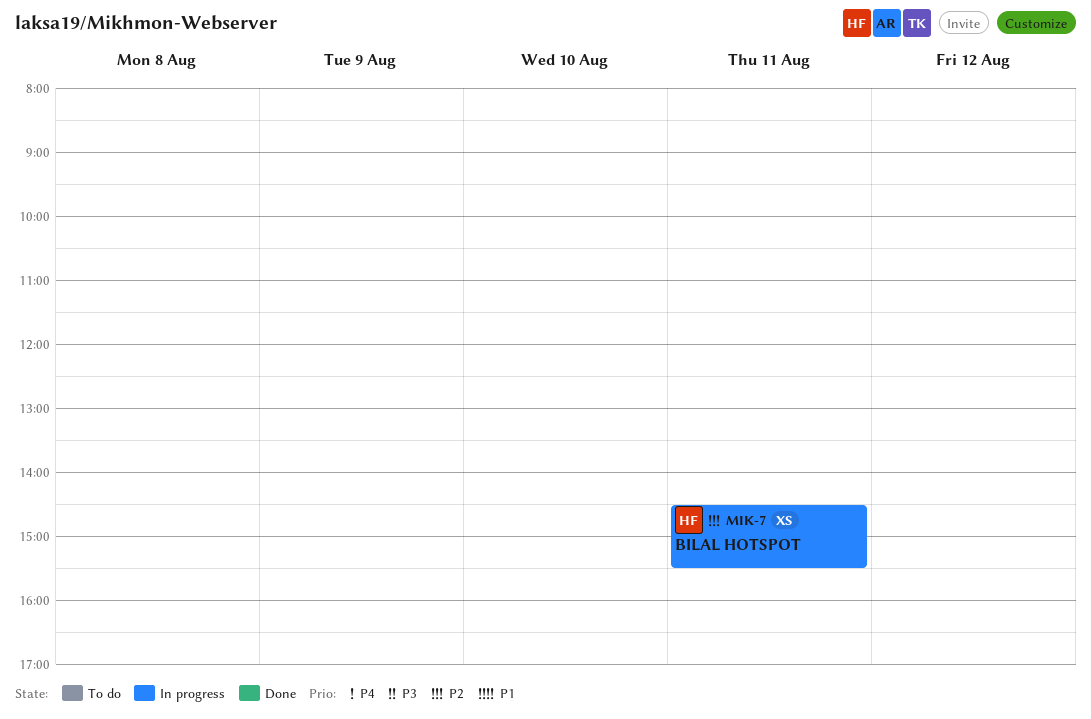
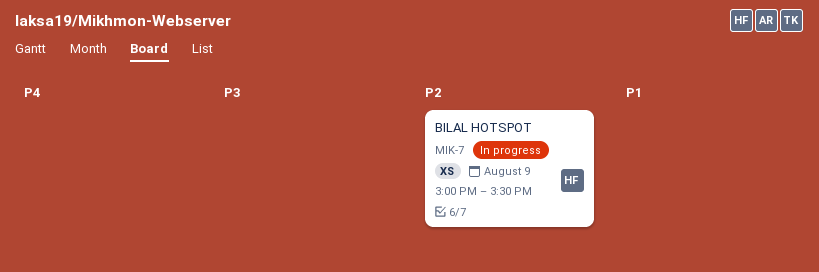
MIK-7, day: Aug 11 -> Aug 9
MIK-7, begins: 14:30 -> 15:00

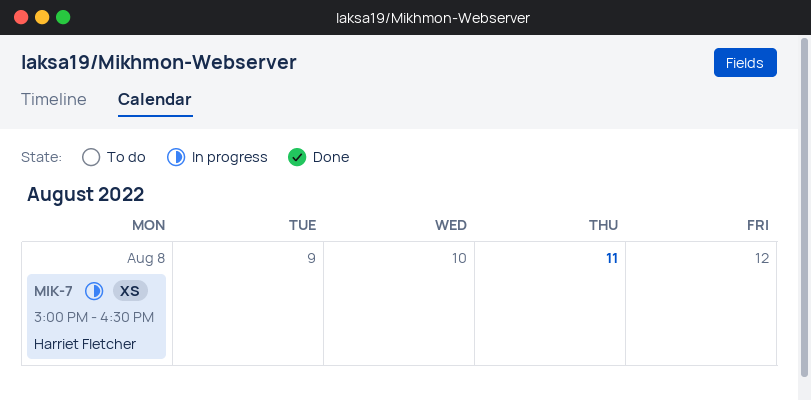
MIK-7, day: Aug 9 -> Aug 8
MIK-7, ends: 15:30 -> 16:30

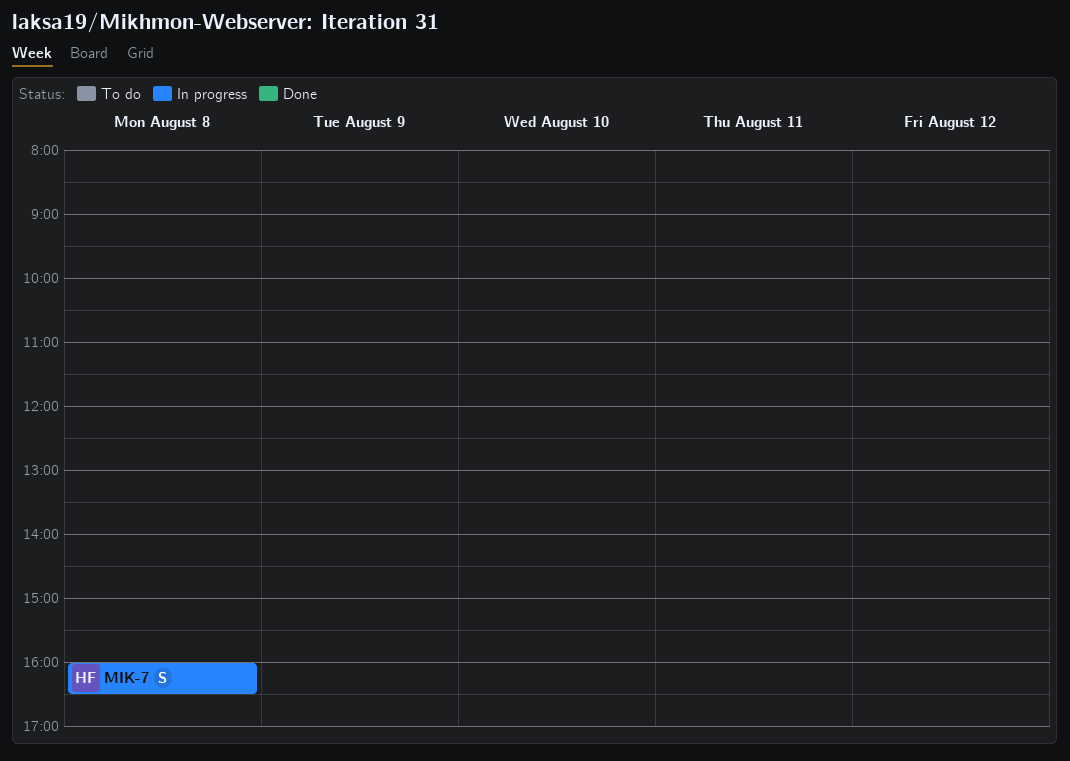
MIK-7, estimate: XS -> S
MIK-7, begins: 15:00 -> 16:00

